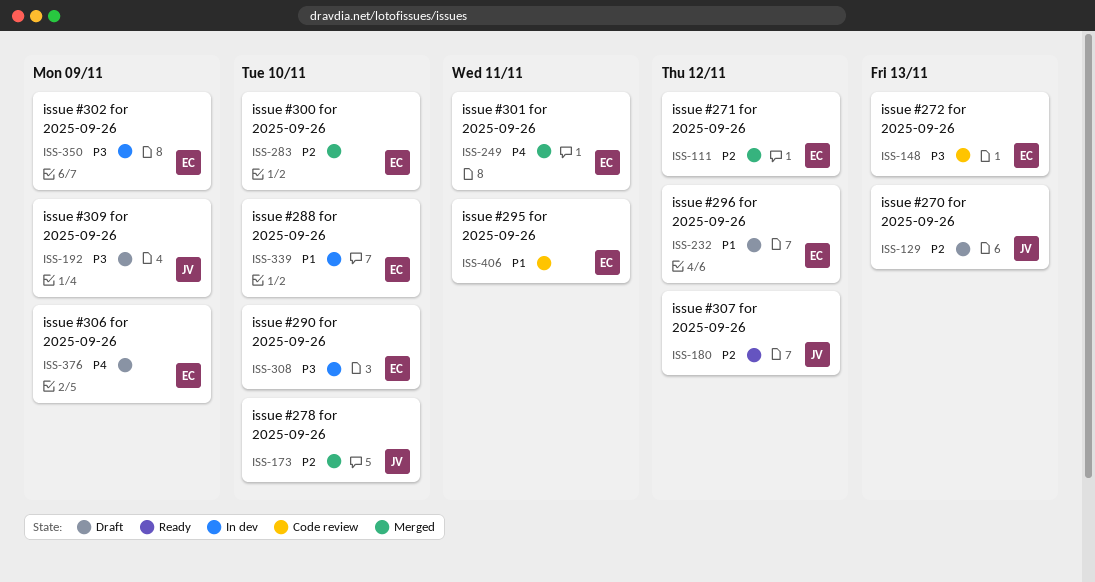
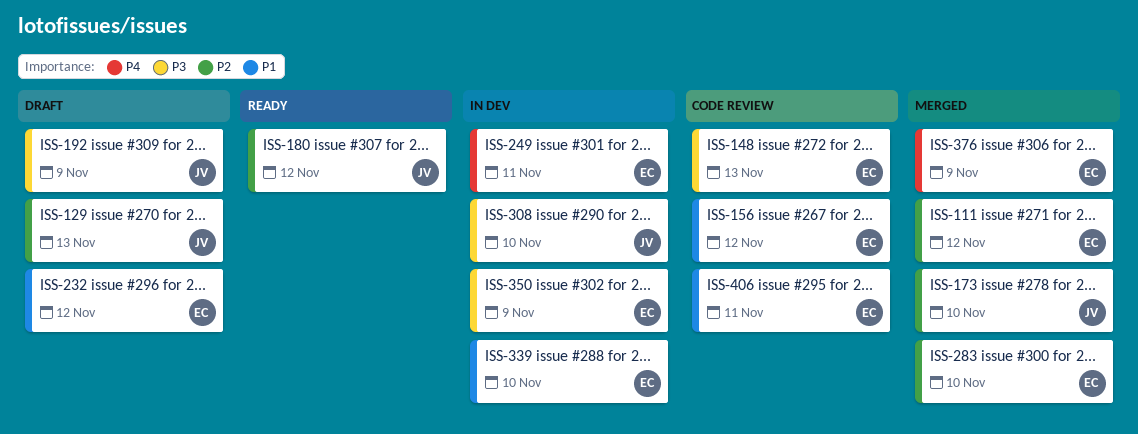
ISS-156: none -> present
ISS-249, status: Merged -> In dev
ISS-308, owner: EC -> JV
ISS-376, status: Draft -> Merged

